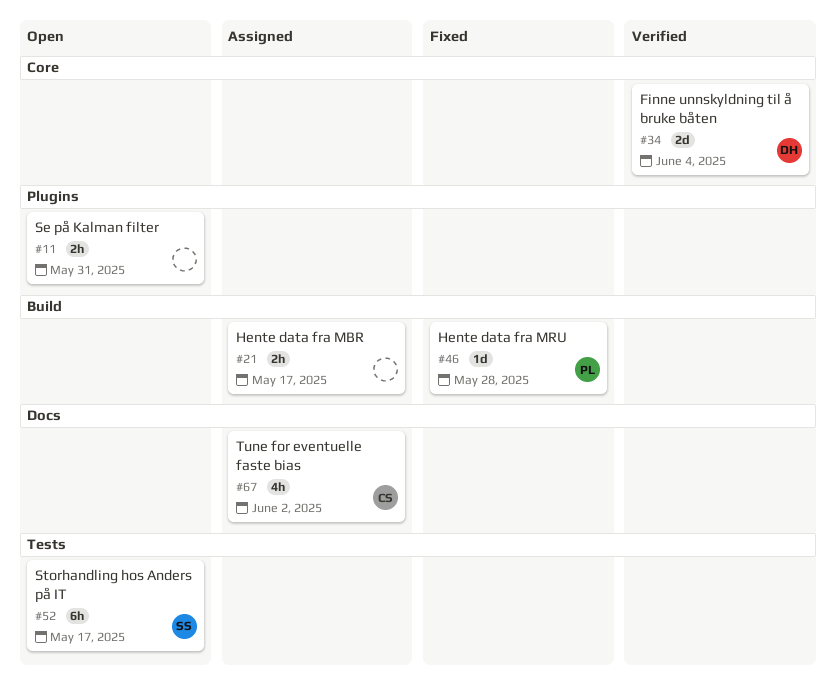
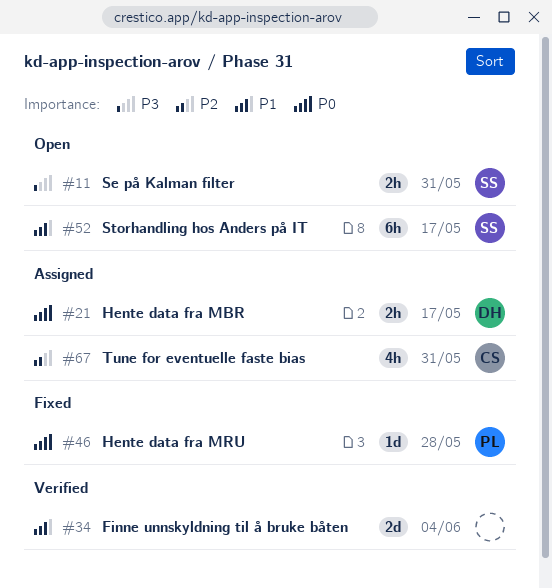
#11, owner: none -> SS
#21, owner: none -> DH
#34, owner: DH -> none
#67, due: Jun 2 -> May 31

